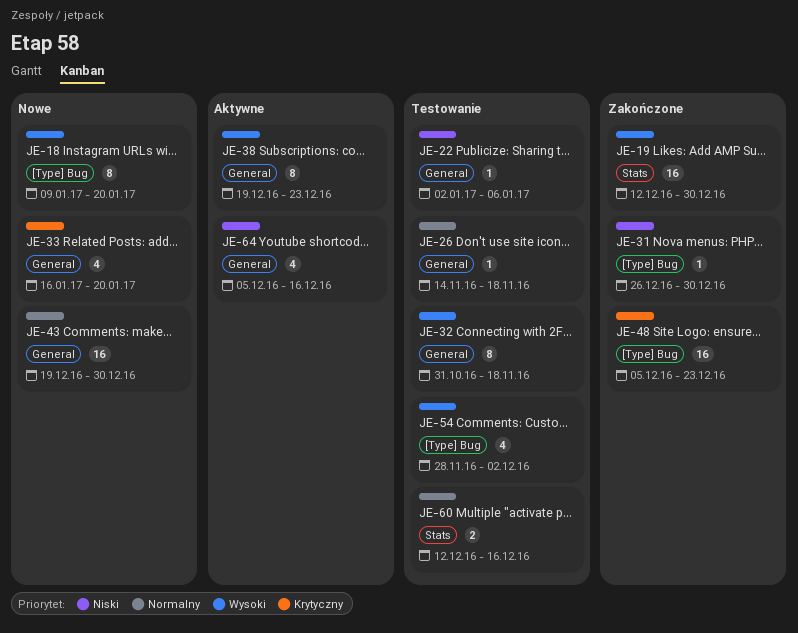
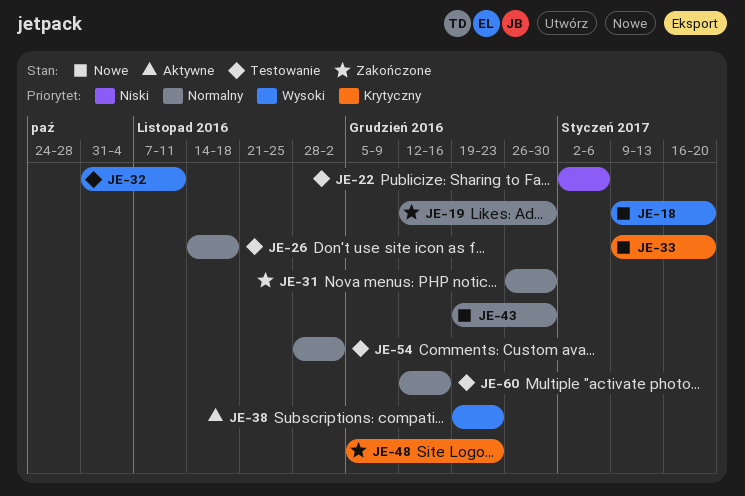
JE-19, priority: Wysoki -> Normalny
JE-31, priority: Niski -> Normalny
JE-32, due: Nov 18 -> Nov 11
JE-33, start: Jan 16 -> Jan 9
JE-54, priority: Wysoki -> Normalny
JE-64: present -> none

